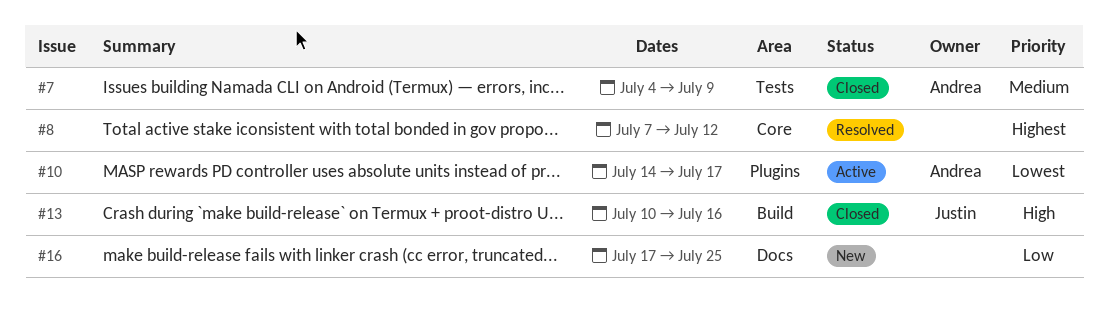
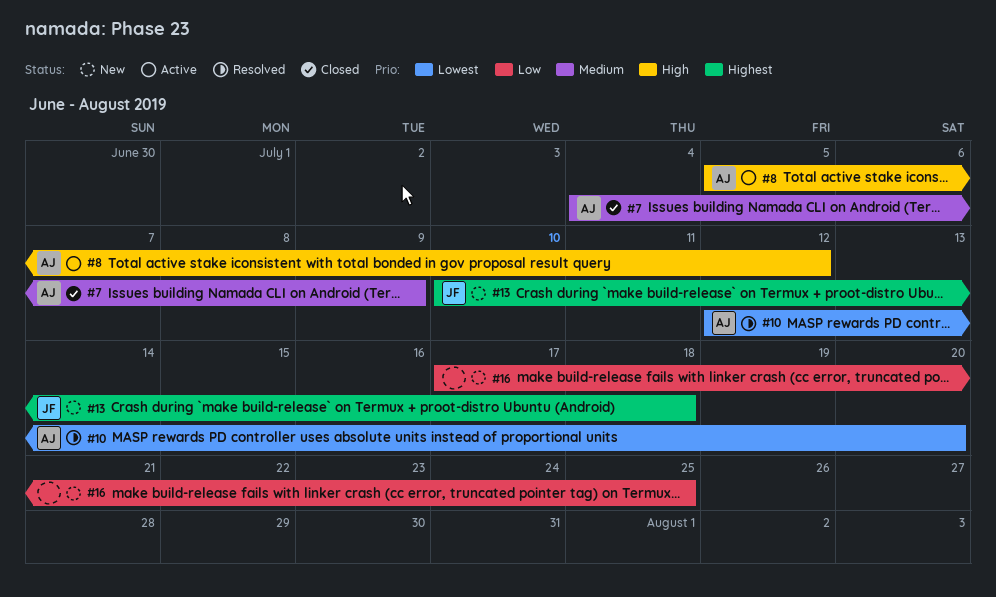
#8, status: Resolved -> Active
#8, owner: none -> Andrea
#8, priority: Highest -> High
#8, start: Jul 7 -> Jul 5
#10, status: Active -> Resolved
#10, start: Jul 14 -> Jul 12
#10, due: Jul 17 -> Jul 20
#13, status: Closed -> New
#13, priority: High -> Highest
#13, due: Jul 16 -> Jul 18

